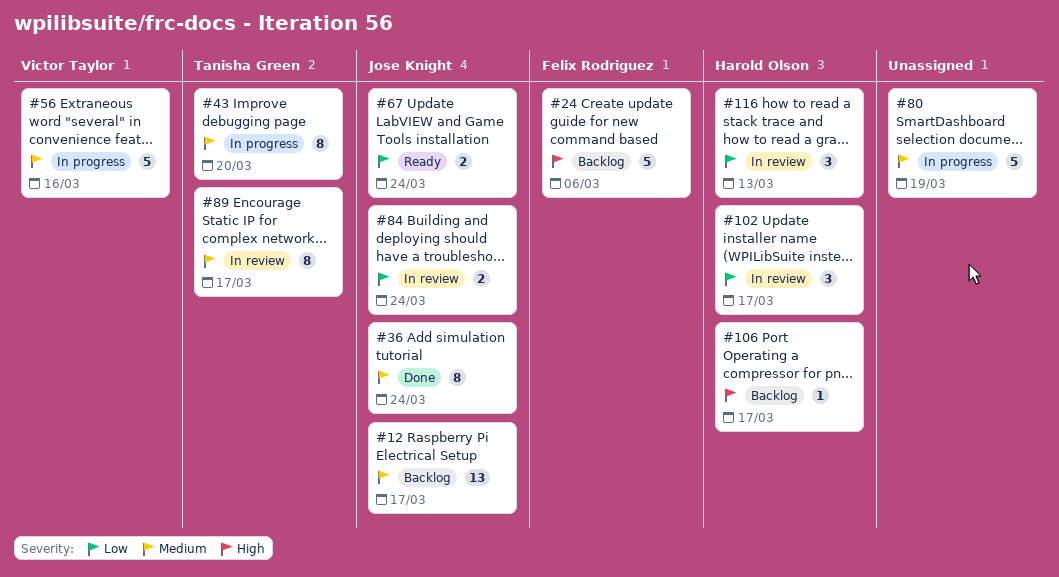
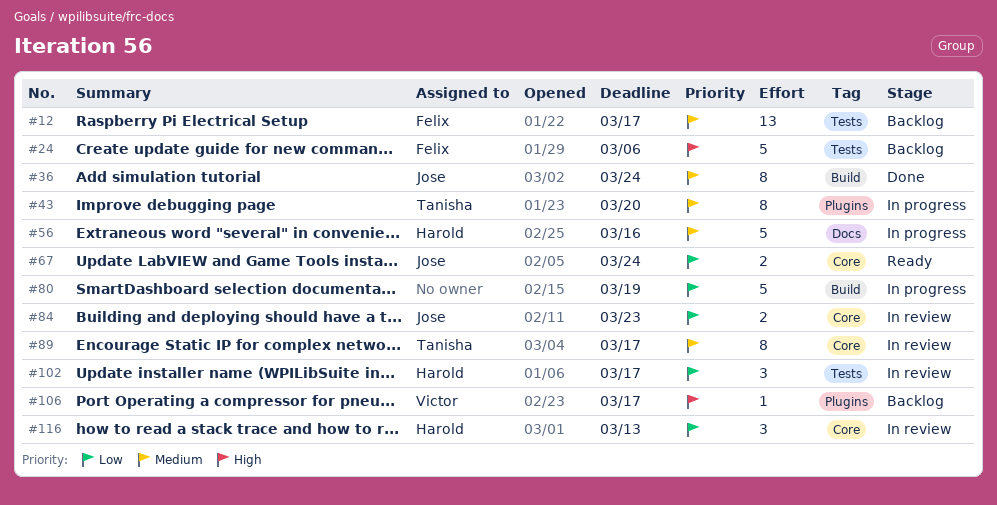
#12, owner: Jose Knight -> Felix Rodriguez
#56, owner: Victor Taylor -> Harold Olson
#80, priority: Medium -> Low
#84, due: Mar 24 -> Mar 23
#106, owner: Harold Olson -> Victor Taylor

